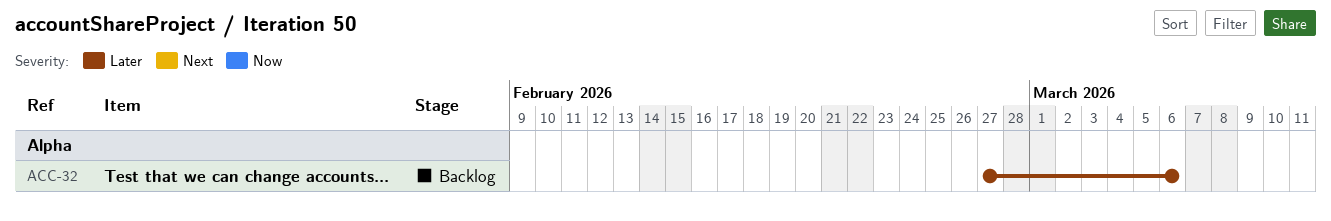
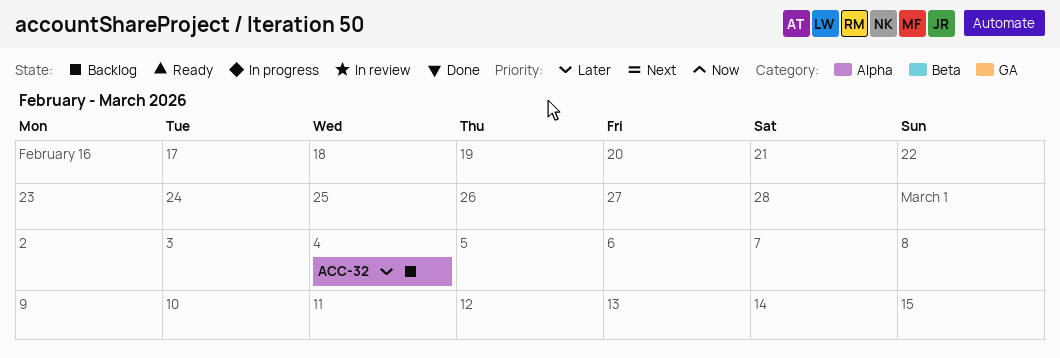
ACC-32, due: Mar 6 -> Mar 4

